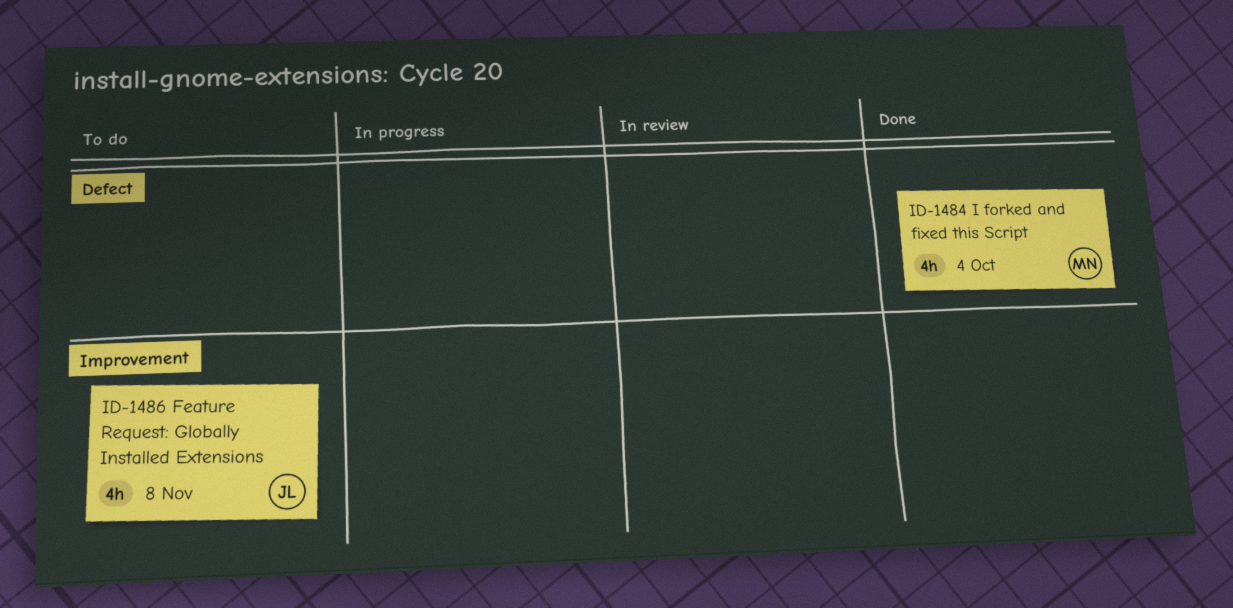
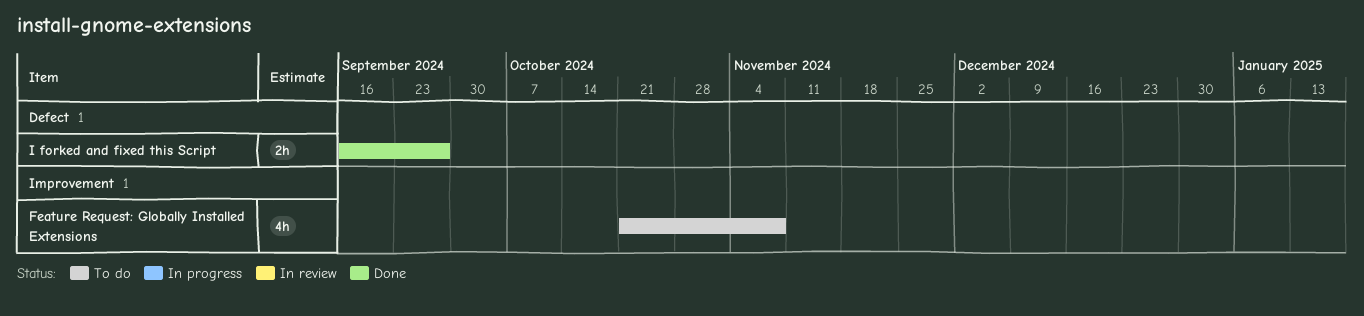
I forked and fixed this Script, estimate: 4h -> 2h
I forked and fixed this Script, due: Oct 4 -> Sep 27

